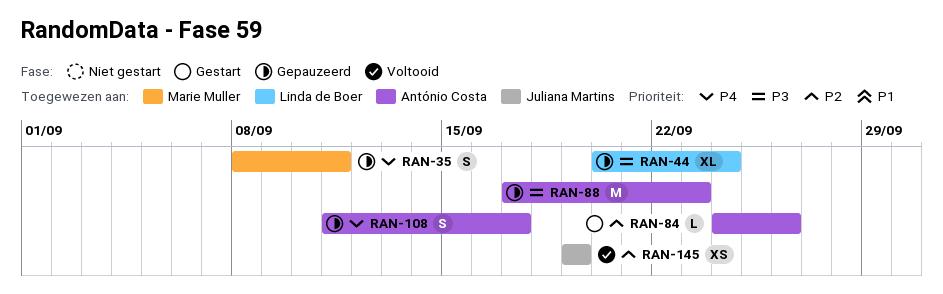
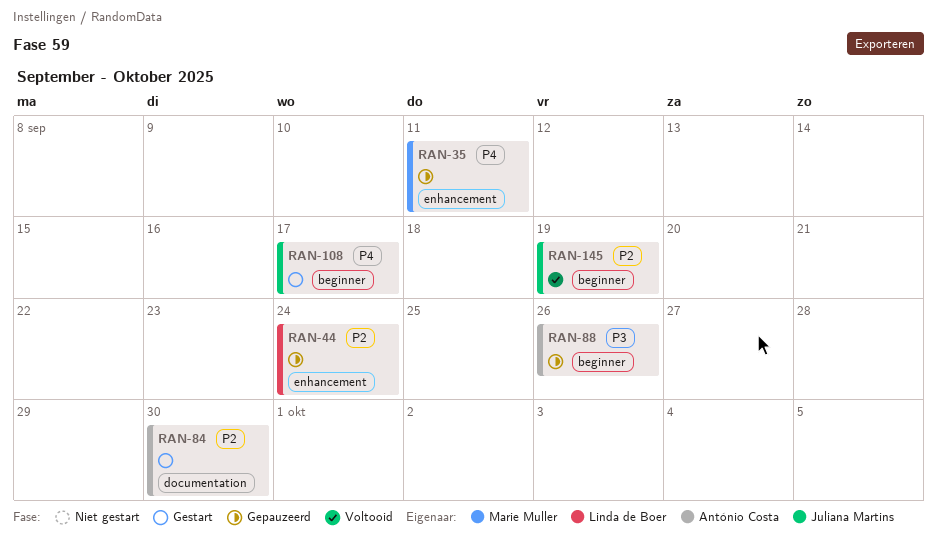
RAN-44, priority: P3 -> P2
RAN-84, due: Sep 26 -> Sep 30
RAN-88, due: Sep 23 -> Sep 26
RAN-108, status: Gepauzeerd -> Gestart
RAN-108, owner: António Costa -> Juliana Martins

